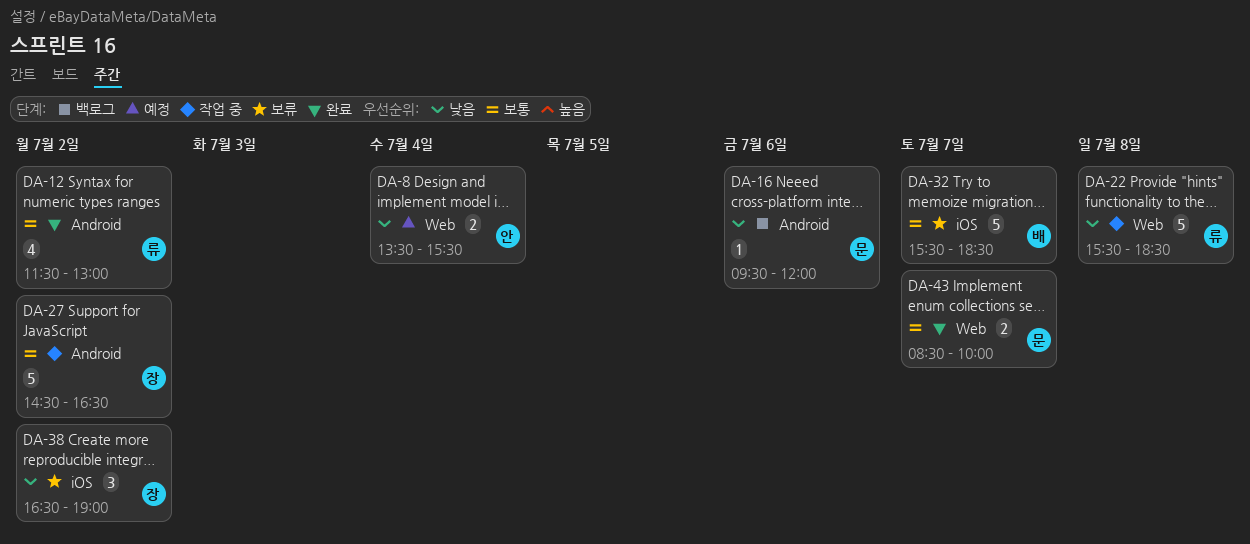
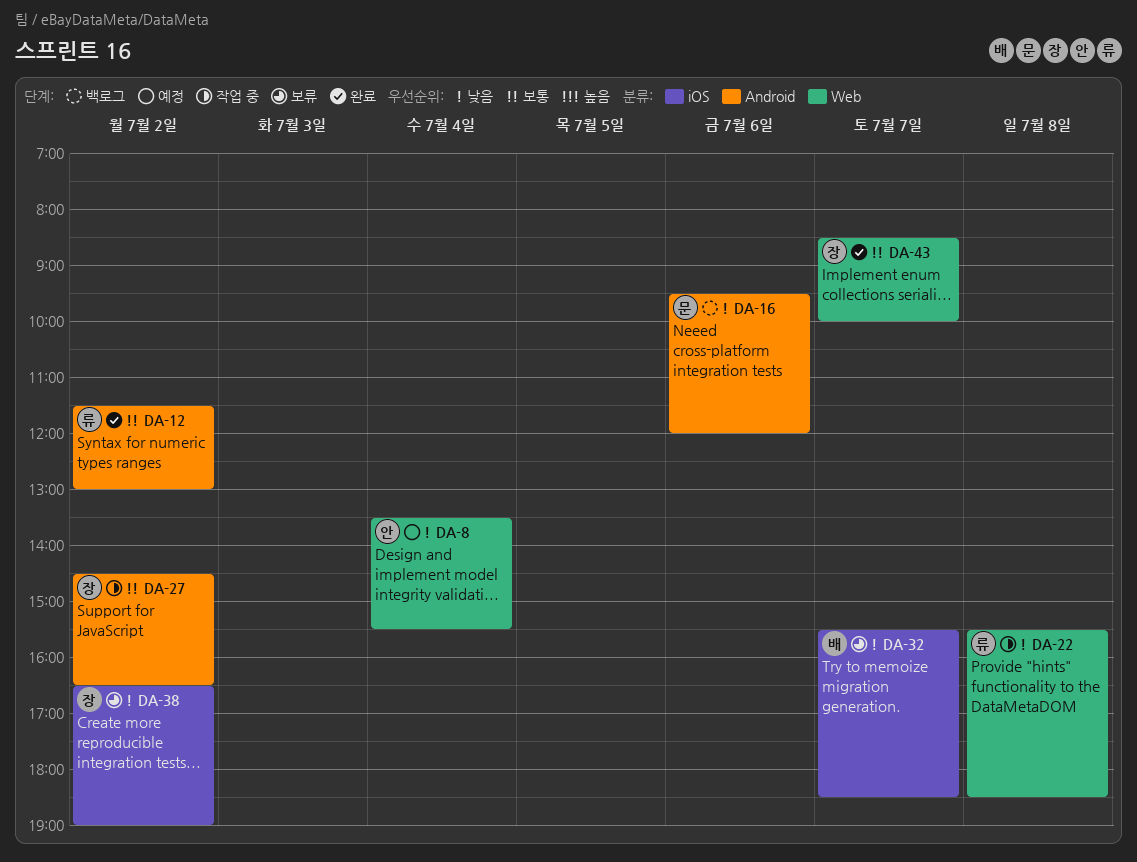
DA-32, priority: 보통 -> 낮음
DA-43, owner: 문 -> 장

